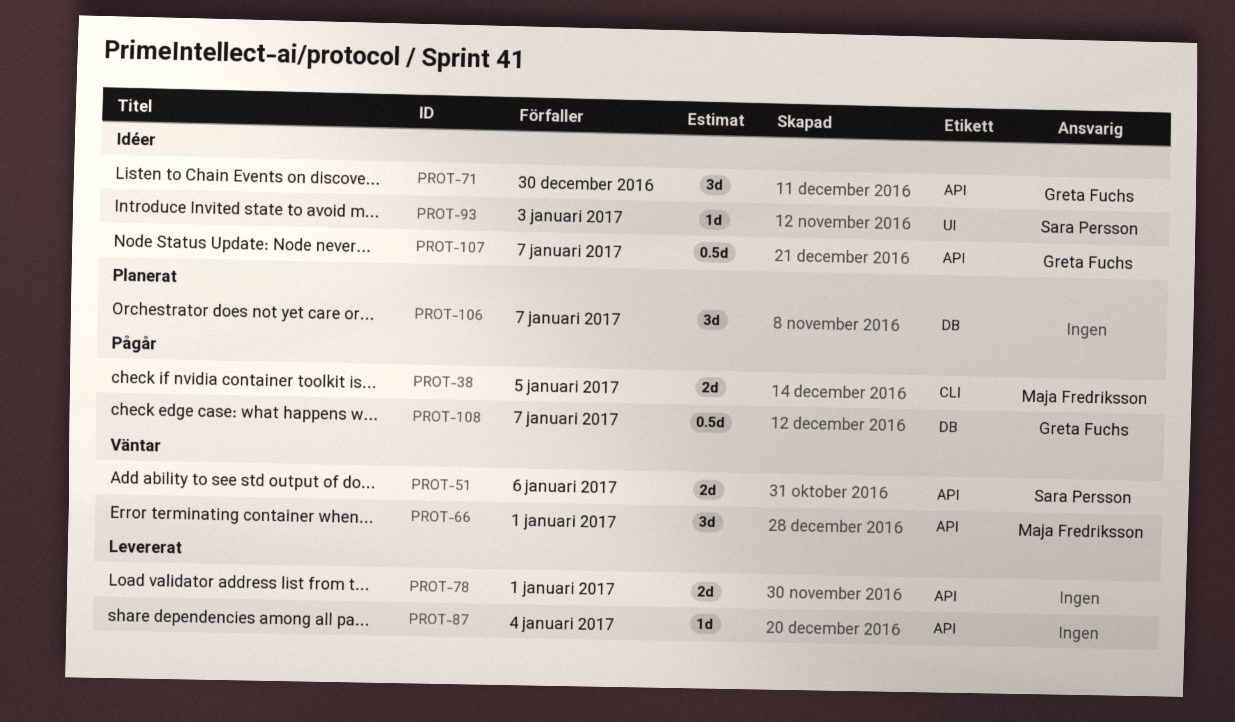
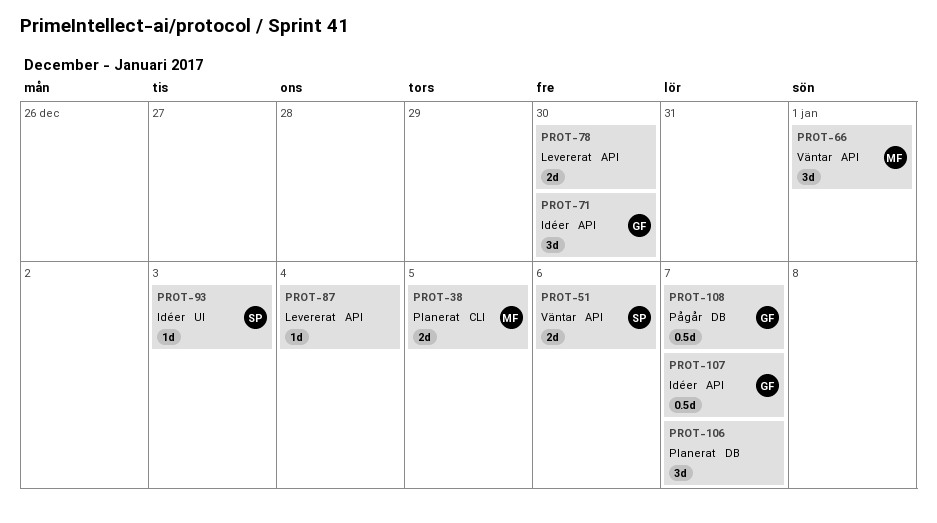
PROT-38, status: Pågår -> Planerat
PROT-78, due: Jan 1 -> Dec 30

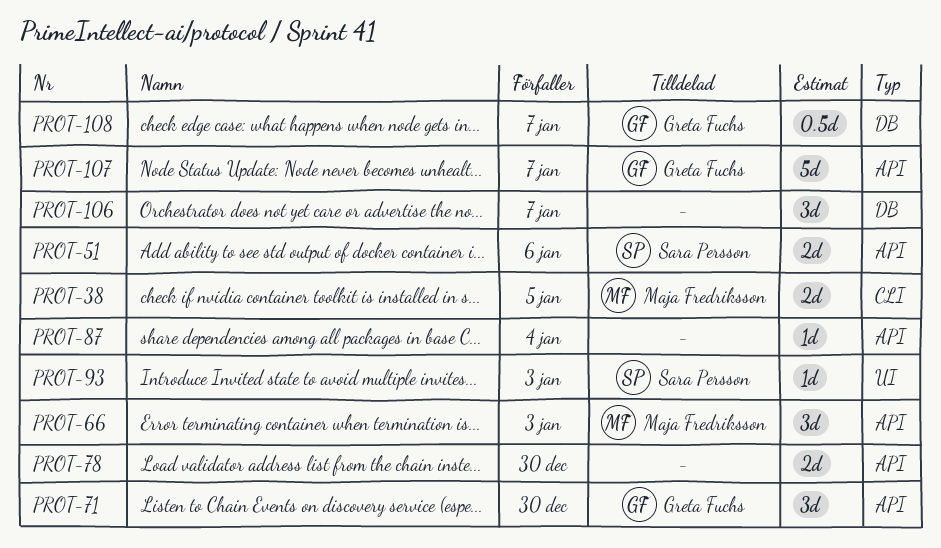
PROT-66, due: Jan 1 -> Jan 3
PROT-107, estimate: 0.5d -> 5d

